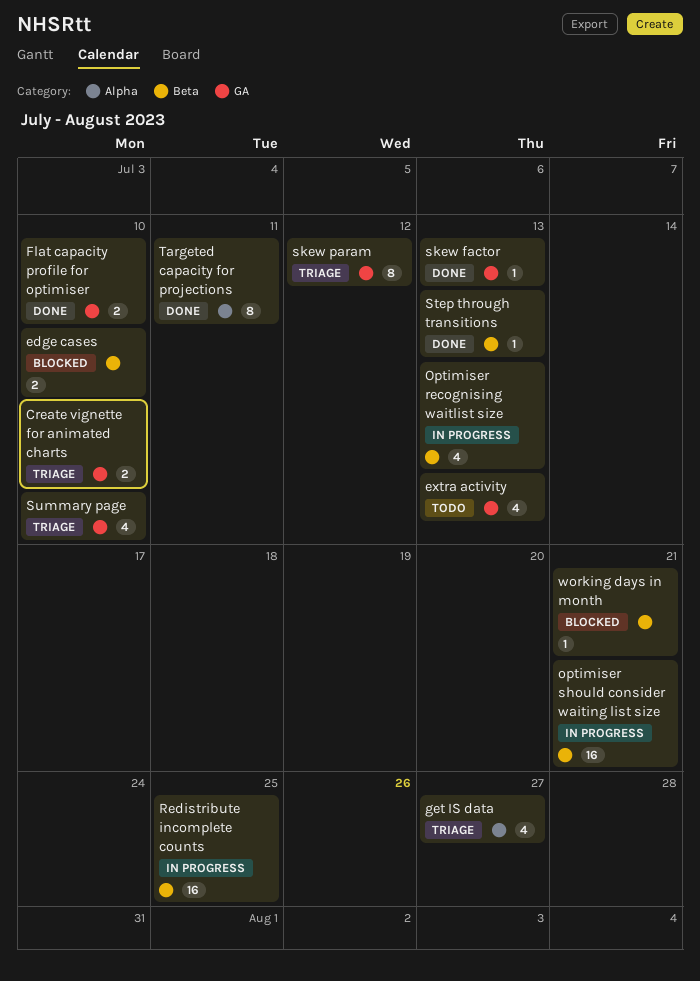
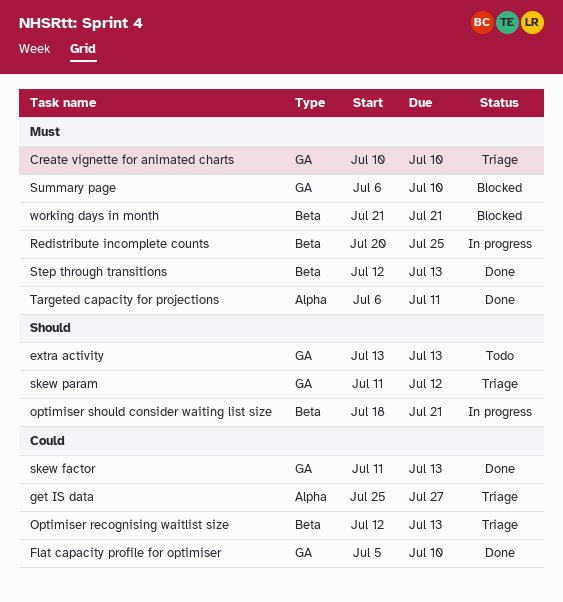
edge cases: present -> none
Optimiser recognising waitlist size, status: In progress -> Triage
Summary page, status: Triage -> Blocked

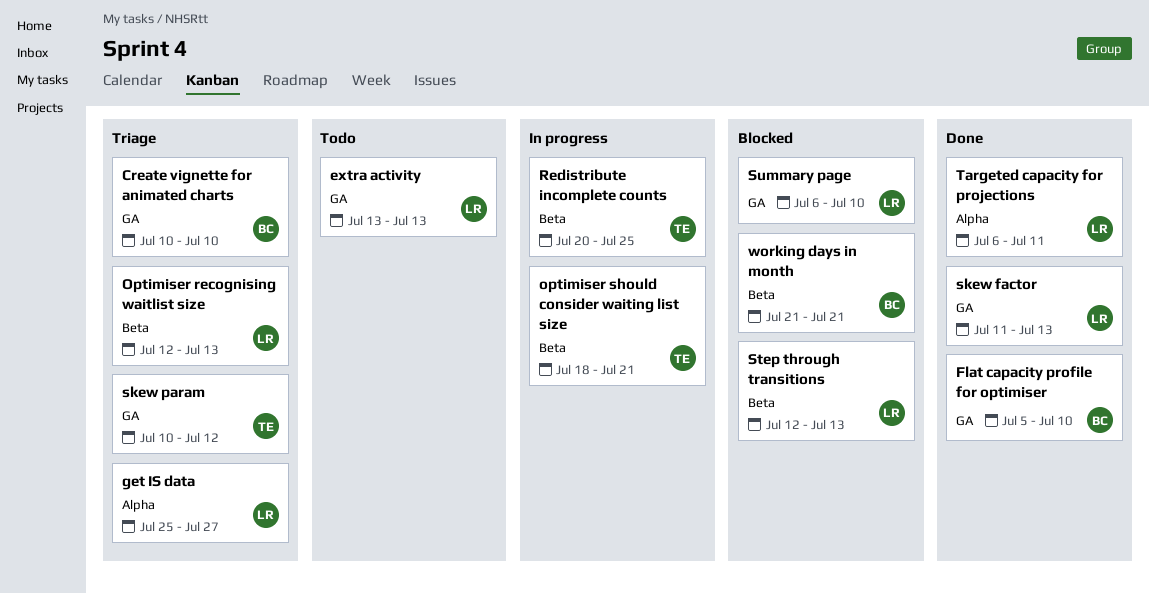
skew param, start: Jul 11 -> Jul 10
Step through transitions, status: Done -> Blocked

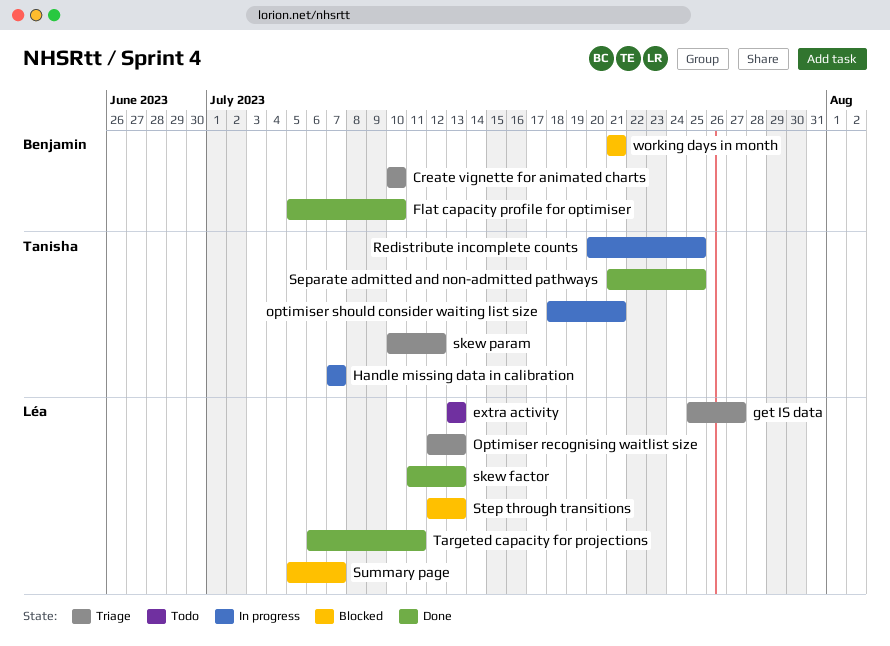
Handle missing data in calibration: none -> present
Separate admitted and non-admitted pathways: none -> present
Summary page, start: Jul 6 -> Jul 5
Summary page, due: Jul 10 -> Jul 7

